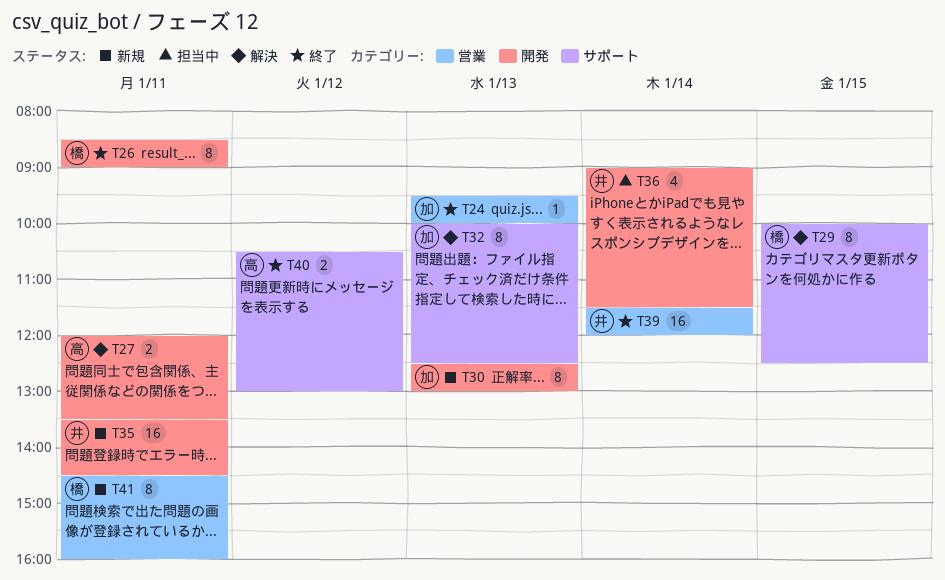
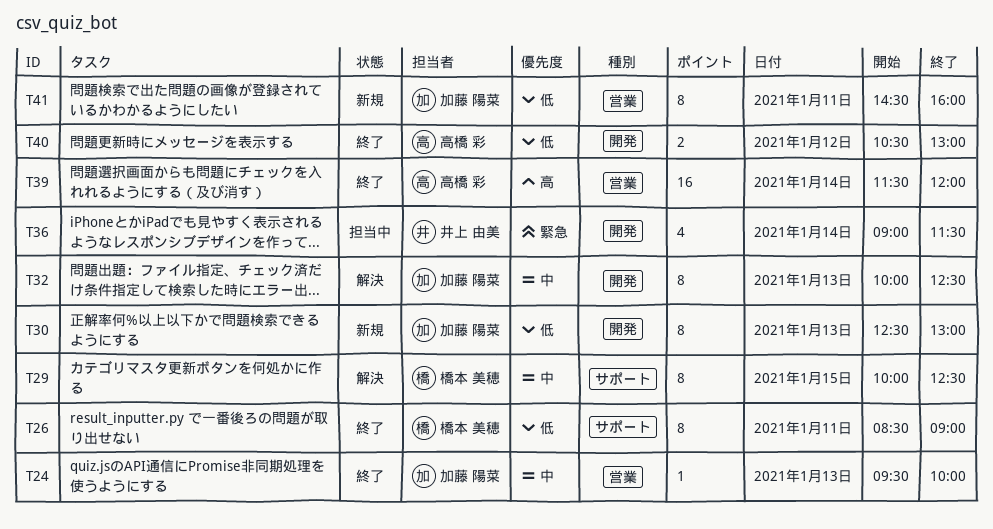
T26, label: 開発 -> サポート
T27: present -> none
T32, label: サポート -> 開発
T35: present -> none
T39, owner: 井上 由美 -> 高橋 彩
T40, label: サポート -> 開発
T41, owner: 橋本 美穂 -> 加藤 陽菜

